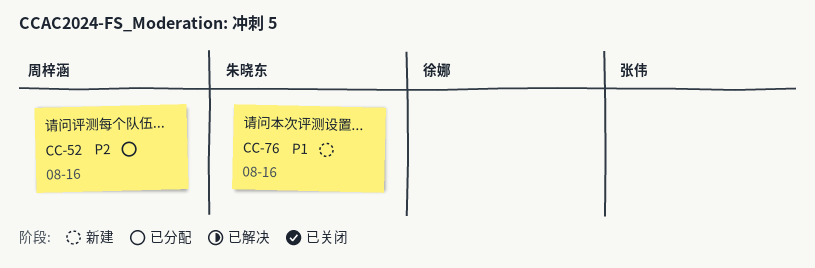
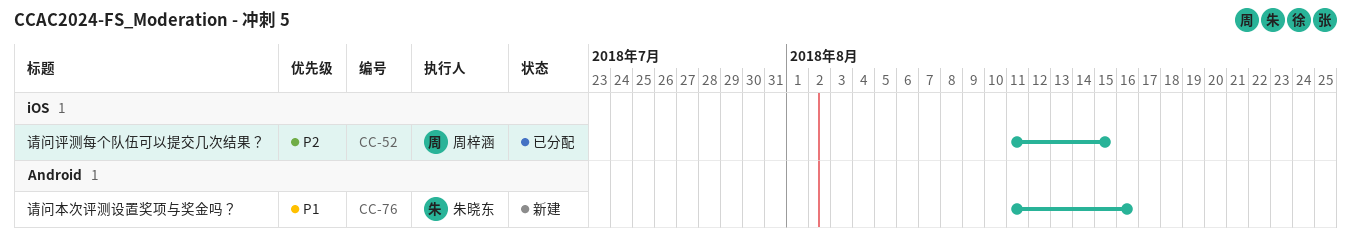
CC-52, due: Aug 16 -> Aug 15

